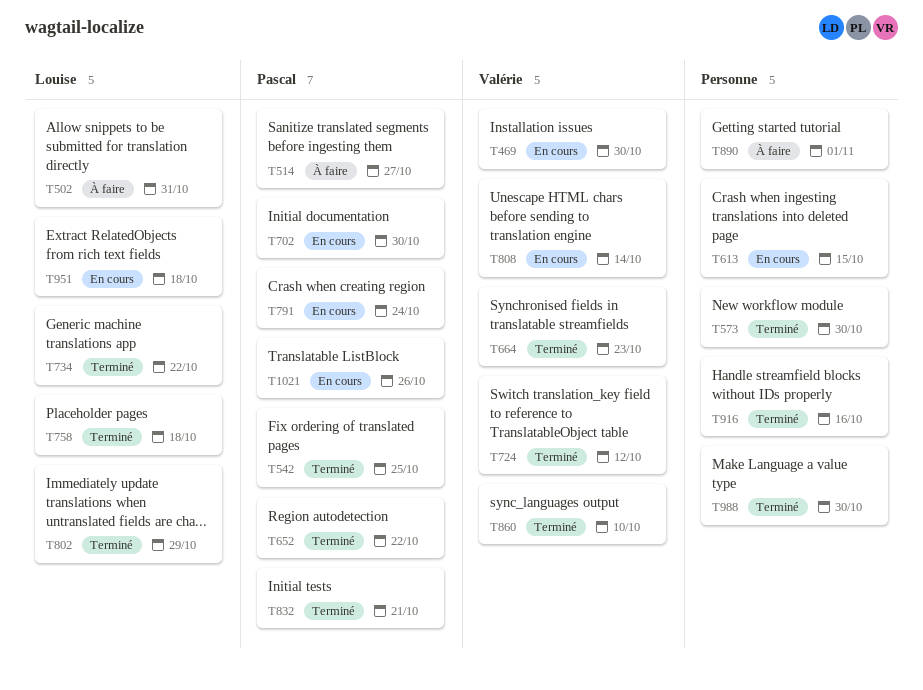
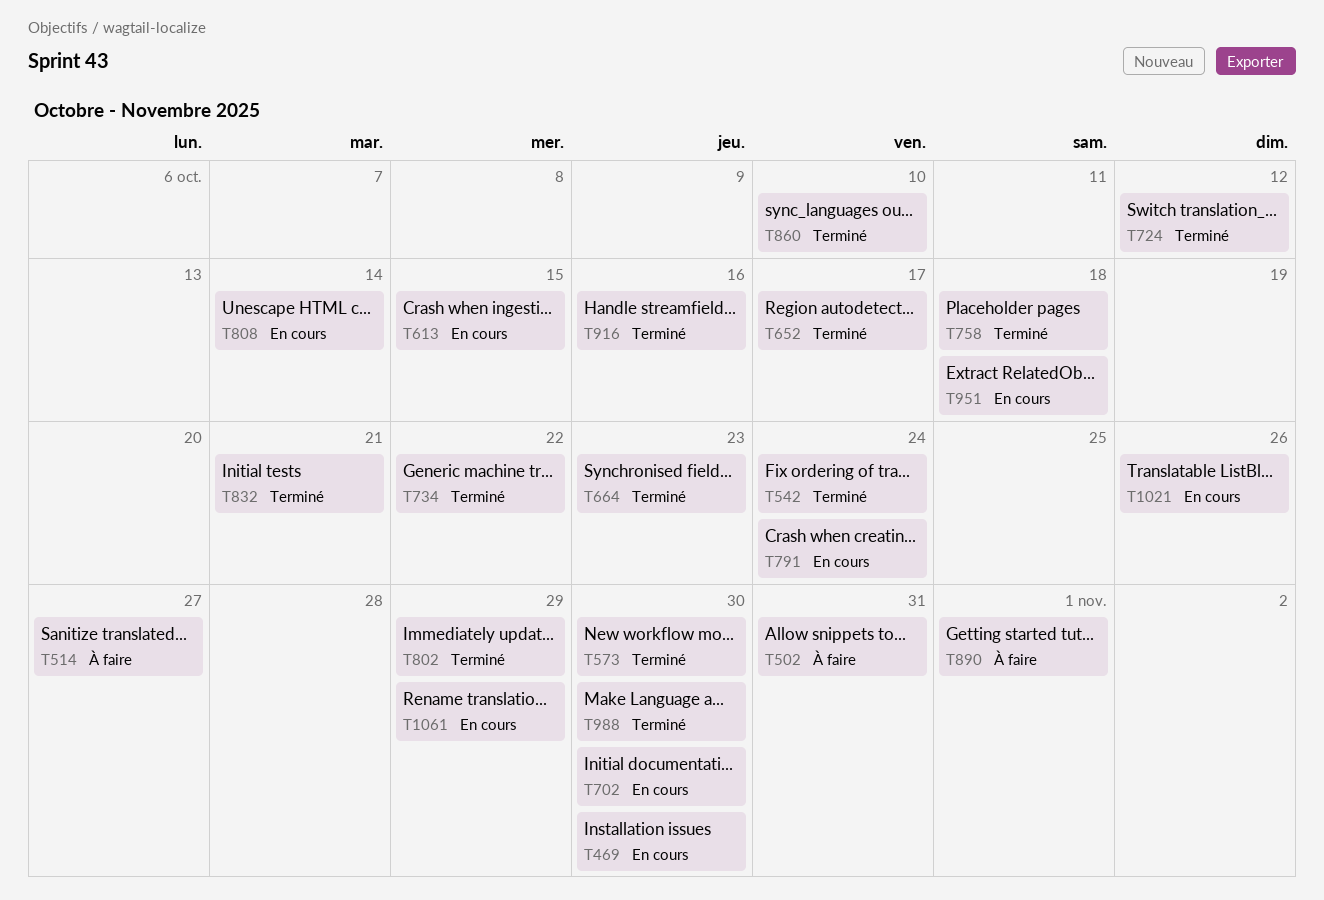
T542, due: Oct 25 -> Oct 24
T652, due: Oct 22 -> Oct 17
T1061: none -> present

